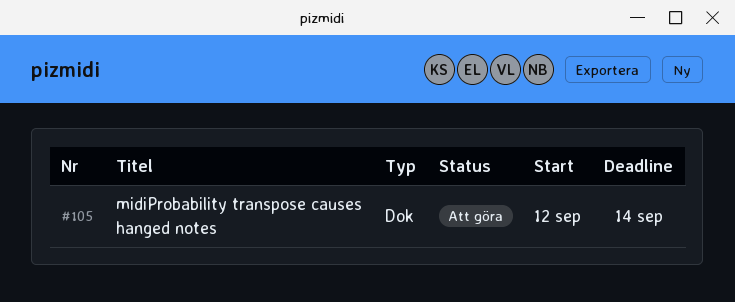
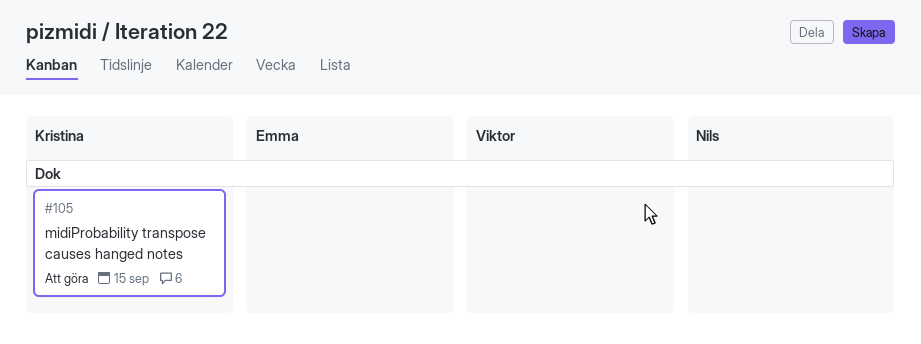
#105, due: Sep 14 -> Sep 15

